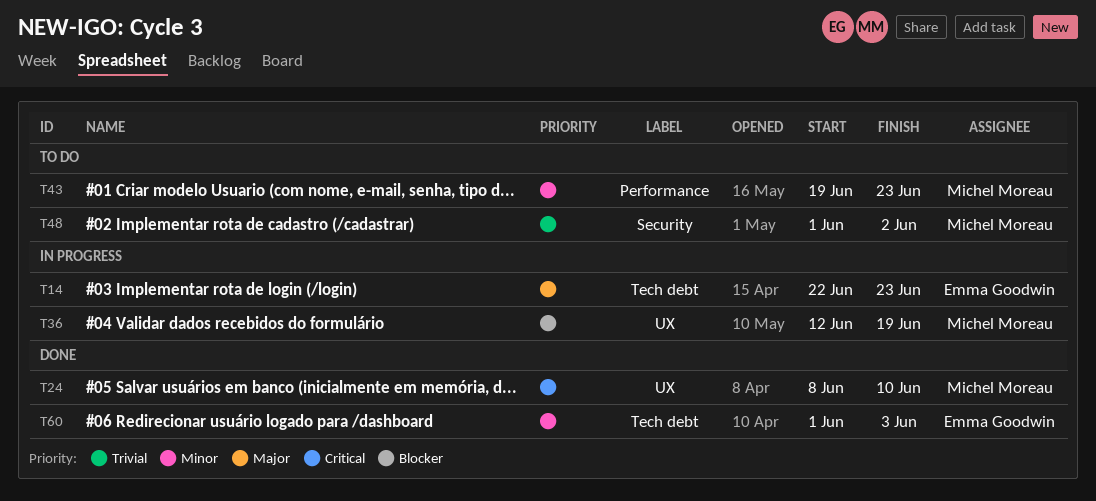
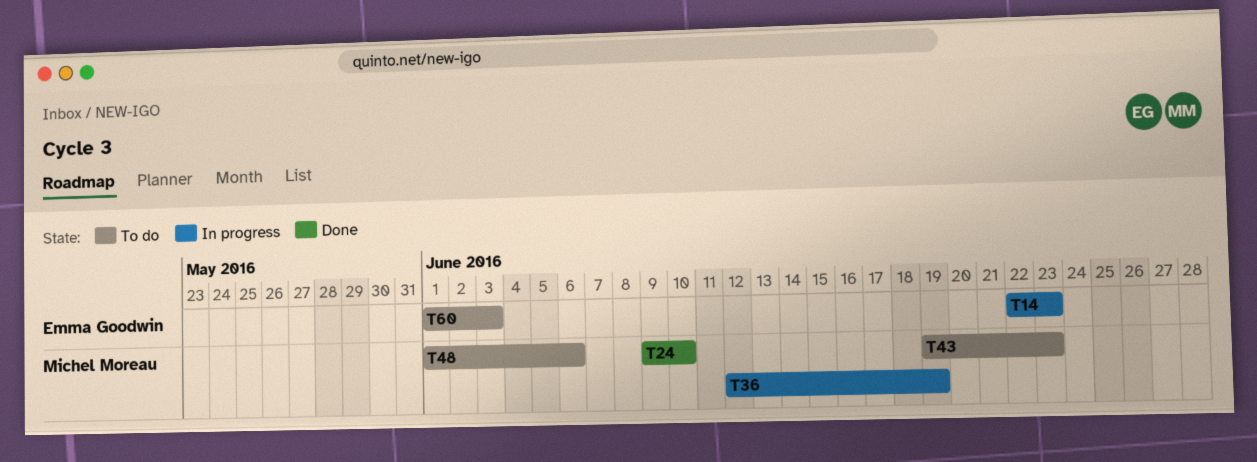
T24, start: Jun 8 -> Jun 9
T48, due: Jun 2 -> Jun 6
T60, status: Done -> To do

